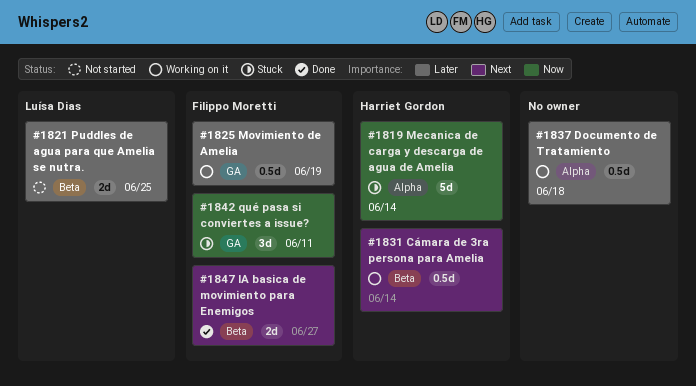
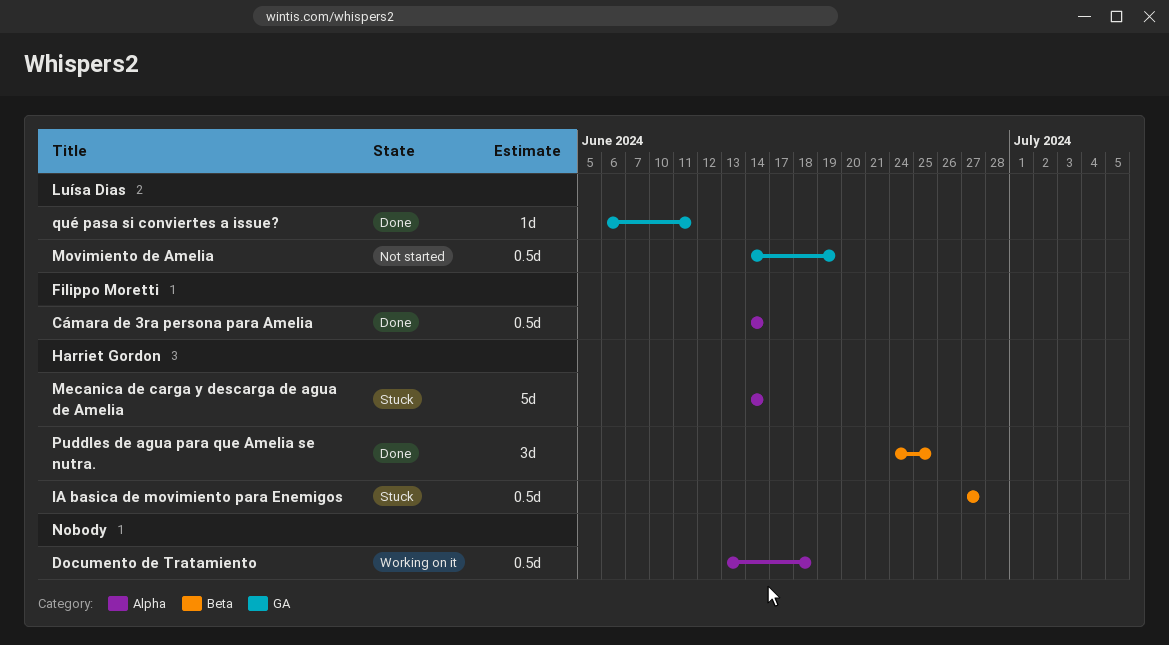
Cámara de 3ra persona para Amelia, status: Working on it -> Done
Cámara de 3ra persona para Amelia, owner: Harriet Gordon -> Filippo Moretti
Cámara de 3ra persona para Amelia, label: Beta -> Alpha
IA basica de movimiento para Enemigos, status: Done -> Stuck
IA basica de movimiento para Enemigos, owner: Filippo Moretti -> Harriet Gordon
IA basica de movimiento para Enemigos, estimate: 2d -> 0.5d
Movimiento de Amelia, status: Working on it -> Not started
Movimiento de Amelia, owner: Filippo Moretti -> Luísa Dias
Puddles de agua para que Amelia se nutra., status: Not started -> Done
Puddles de agua para que Amelia se nutra., owner: Luísa Dias -> Harriet Gordon
Puddles de agua para que Amelia se nutra., estimate: 2d -> 3d
qué pasa si conviertes a issue?, status: Stuck -> Done
qué pasa si conviertes a issue?, owner: Filippo Moretti -> Luísa Dias
qué pasa si conviertes a issue?, estimate: 3d -> 1d

